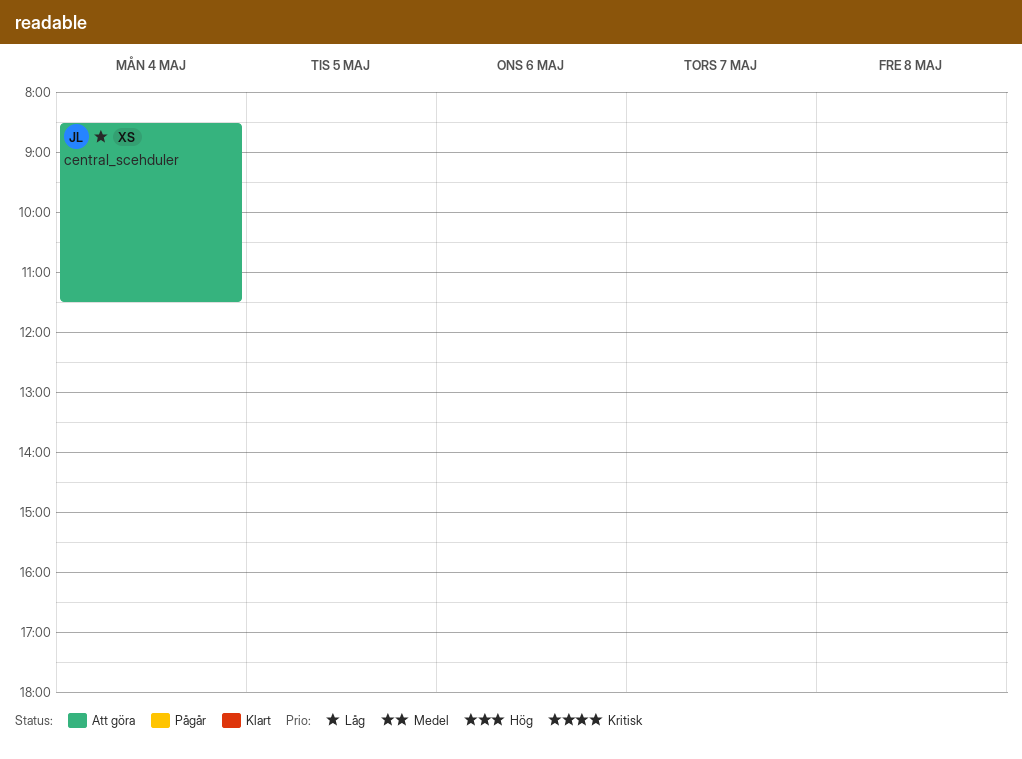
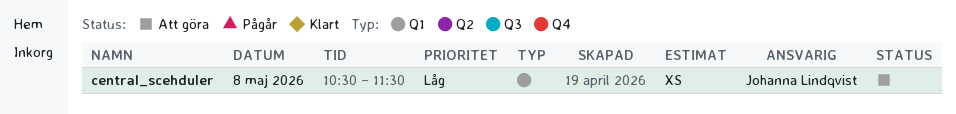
central_scehduler, day: May 4 -> May 8
central_scehduler, begins: 08:30 -> 10:30

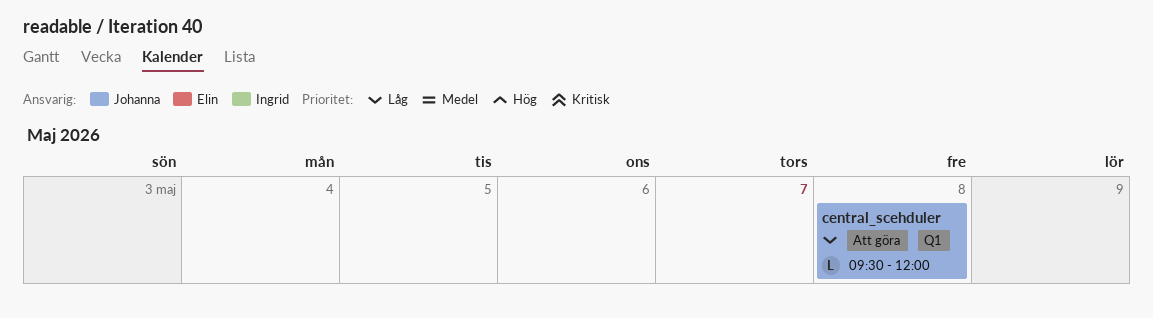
central_scehduler, estimate: XS -> L
central_scehduler, begins: 10:30 -> 09:30
central_scehduler, ends: 11:30 -> 12:00

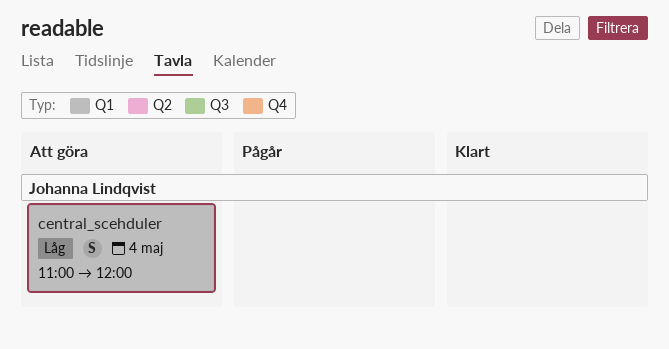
central_scehduler, estimate: L -> S
central_scehduler, day: May 8 -> May 4
central_scehduler, begins: 09:30 -> 11:00

